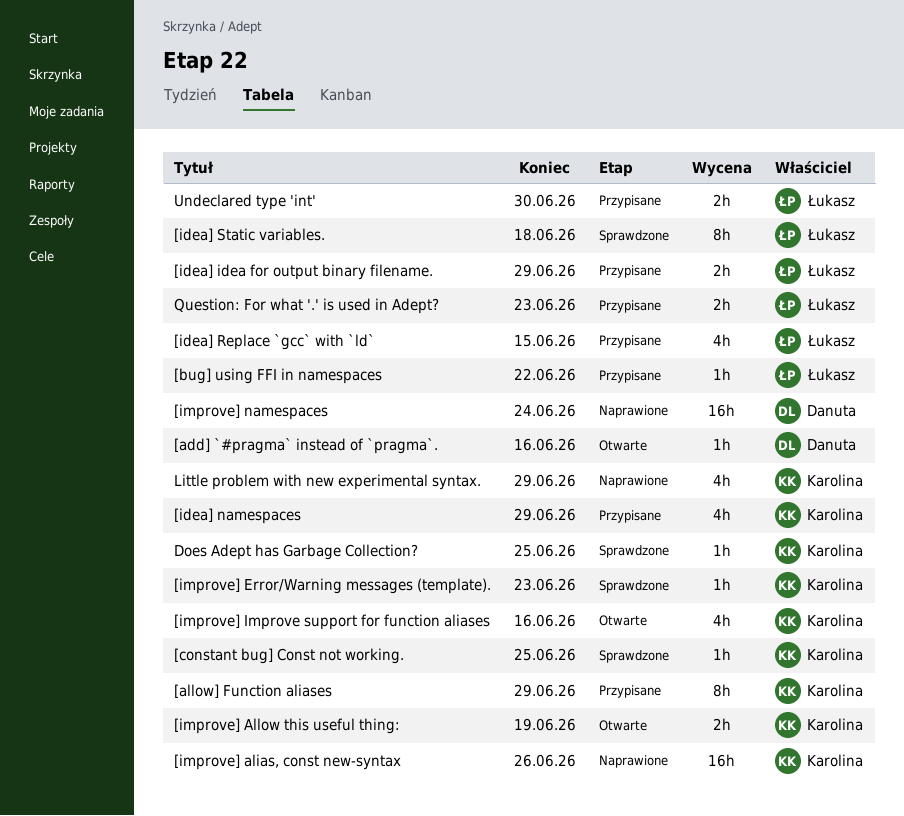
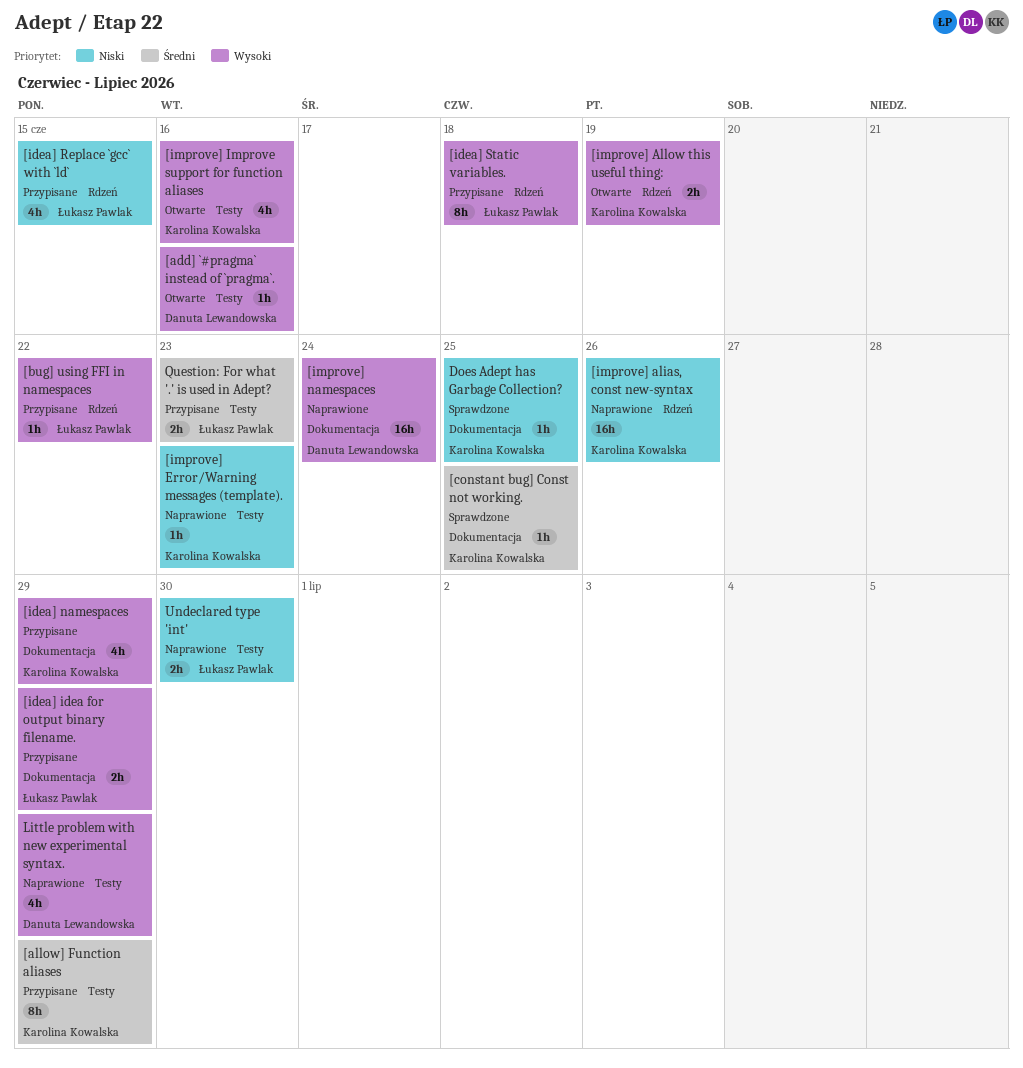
[idea] Static variables., status: Sprawdzone -> Przypisane
[improve] Error/Warning messages (template)., status: Sprawdzone -> Naprawione
Little problem with new experimental syntax., owner: Karolina Kowalska -> Danuta Lewandowska
Undeclared type 'int', status: Przypisane -> Naprawione

